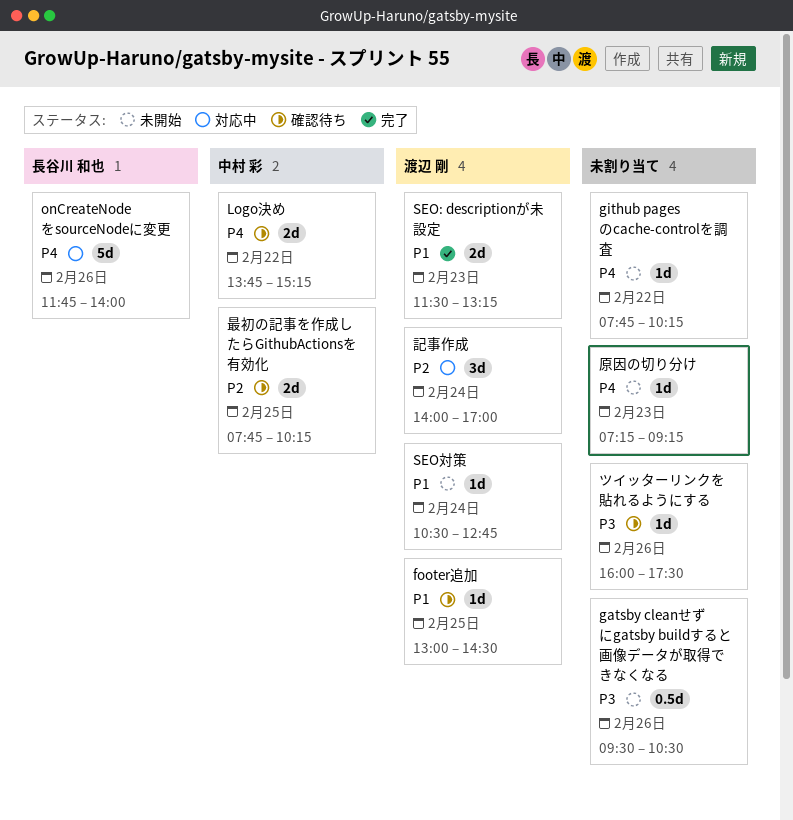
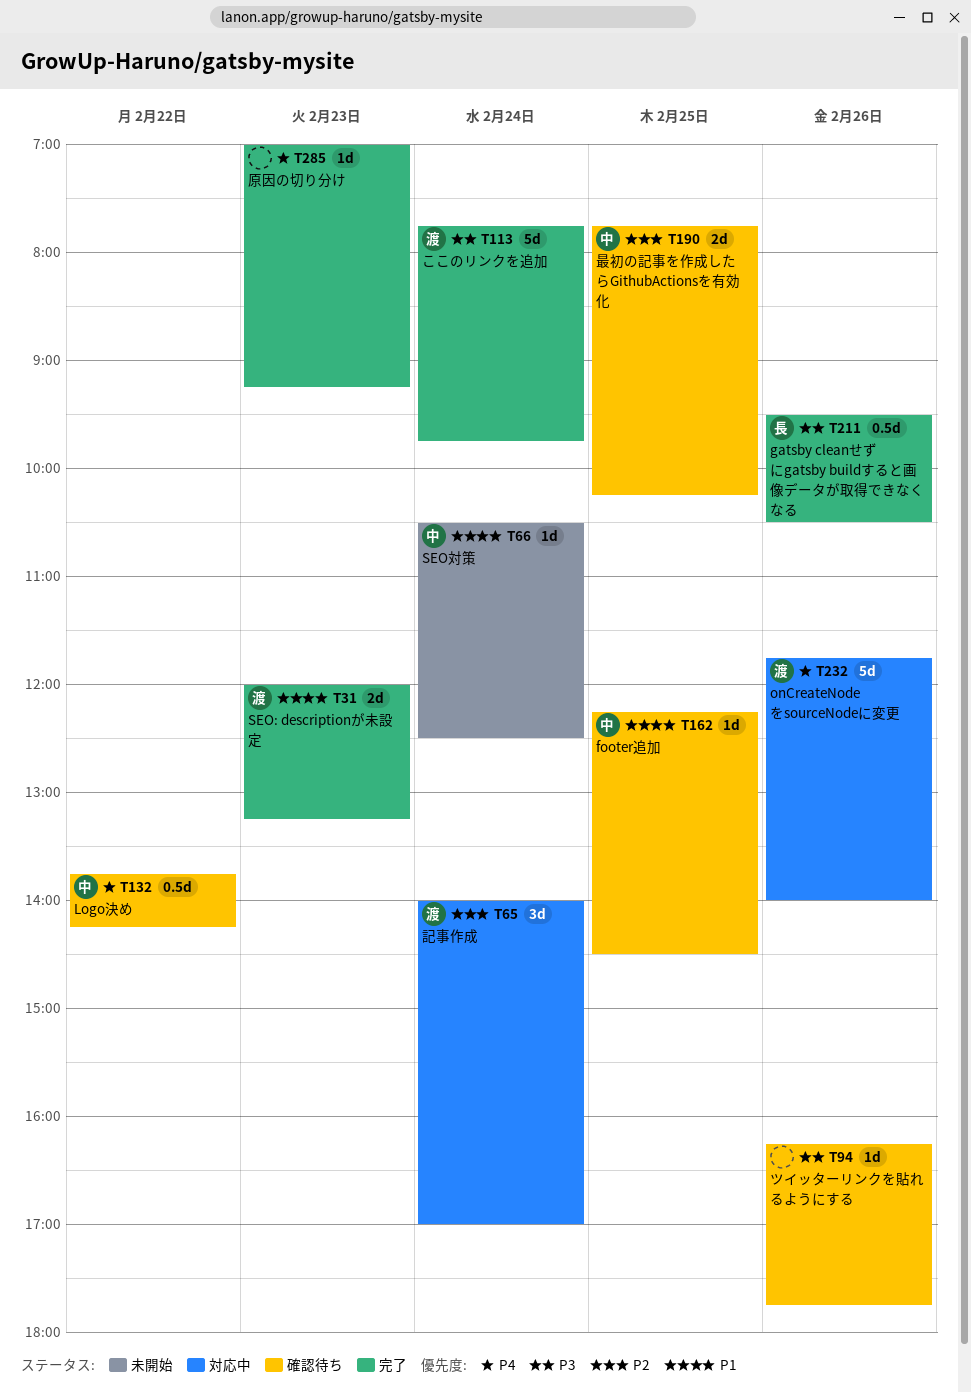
footer追加, owner: 渡辺 剛 -> 中村 彩
footer追加, begins: 13:00 -> 12:15
gatsby cleanせずにgatsby buildすると画像データが取得できなくなる, status: 未開始 -> 完了
gatsby cleanせずにgatsby buildすると画像データが取得できなくなる, owner: none -> 長谷川 和也
github pagesのcache-controlを調査: present -> none
Logo決め, estimate: 2d -> 0.5d
Logo決め, ends: 15:15 -> 14:15
onCreateNodeをsourceNodeに変更, owner: 長谷川 和也 -> 渡辺 剛
SEO: descriptionが未設定, begins: 11:30 -> 12:00
SEO対策, owner: 渡辺 剛 -> 中村 彩
SEO対策, ends: 12:45 -> 12:30
ここのリンクを追加: none -> present
ツイッターリンクを貼れるようにする, begins: 16:00 -> 16:15
ツイッターリンクを貼れるようにする, ends: 17:30 -> 17:45
原因の切り分け, status: 未開始 -> 完了
原因の切り分け, begins: 07:15 -> 07:00

